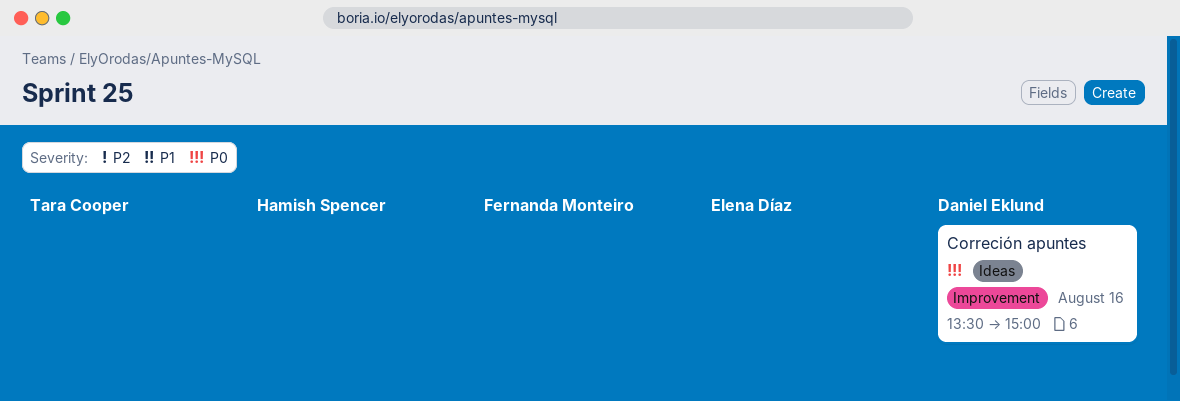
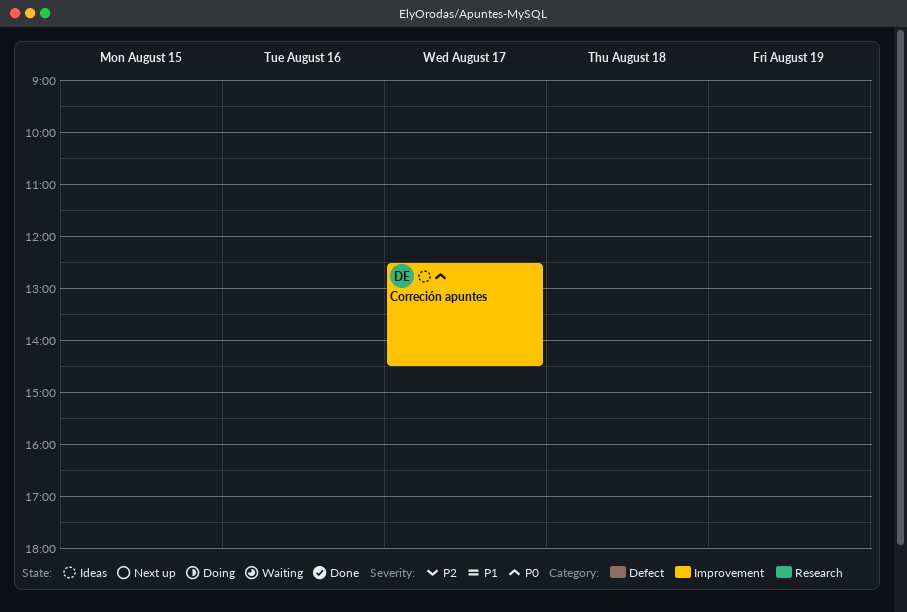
Correción apuntes, day: Aug 16 -> Aug 17
Correción apuntes, begins: 13:30 -> 12:30
Correción apuntes, ends: 15:00 -> 14:30

